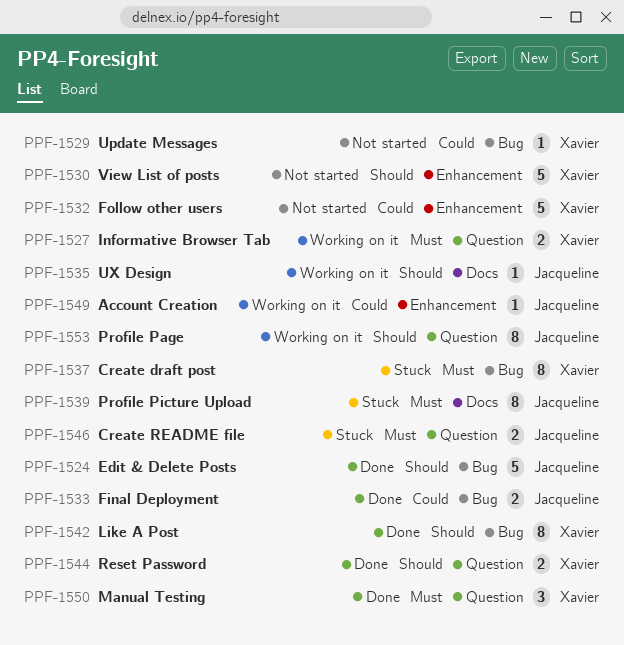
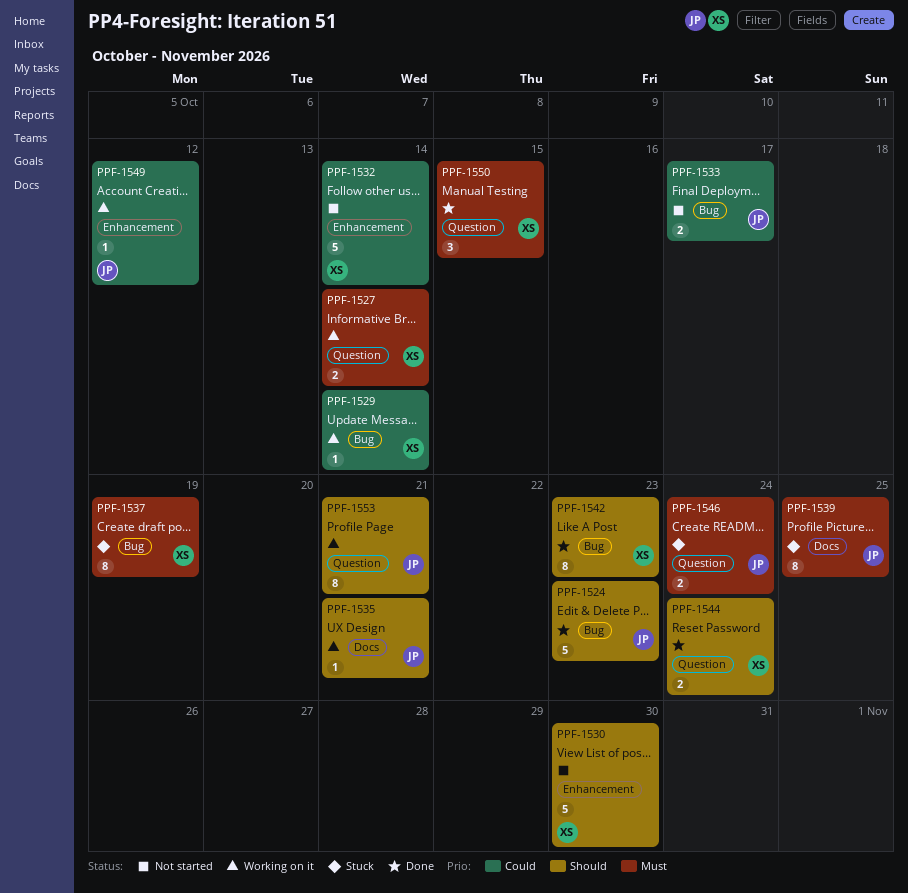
PPF-1529, status: Not started -> Working on it
PPF-1533, status: Done -> Not started

